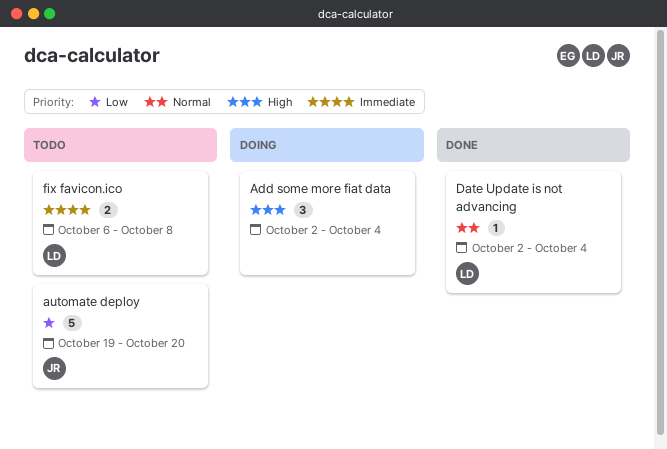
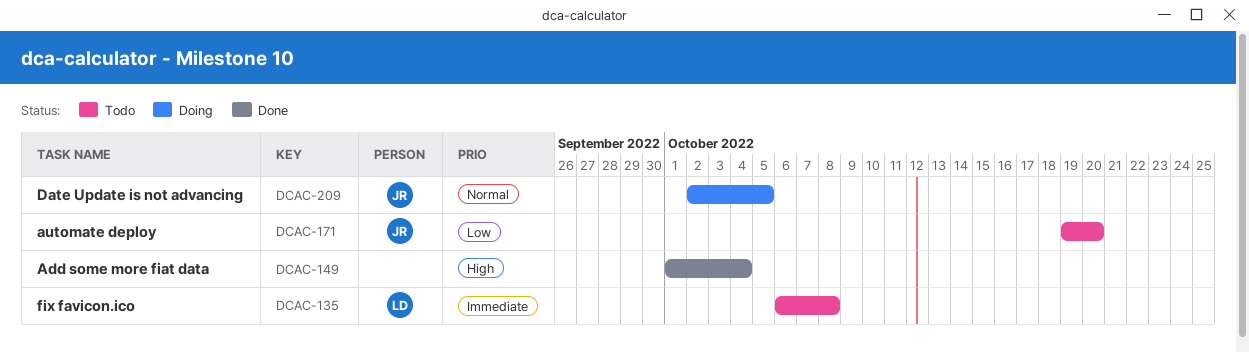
Add some more fiat data, status: Doing -> Done
Add some more fiat data, start: Oct 2 -> Oct 1
Date Update is not advancing, status: Done -> Doing
Date Update is not advancing, owner: LD -> JR
Date Update is not advancing, due: Oct 4 -> Oct 5

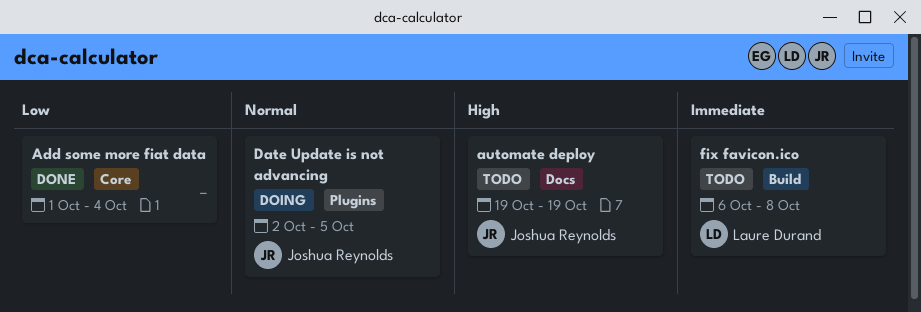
Add some more fiat data, priority: High -> Low
automate deploy, priority: Low -> High
automate deploy, due: Oct 20 -> Oct 19

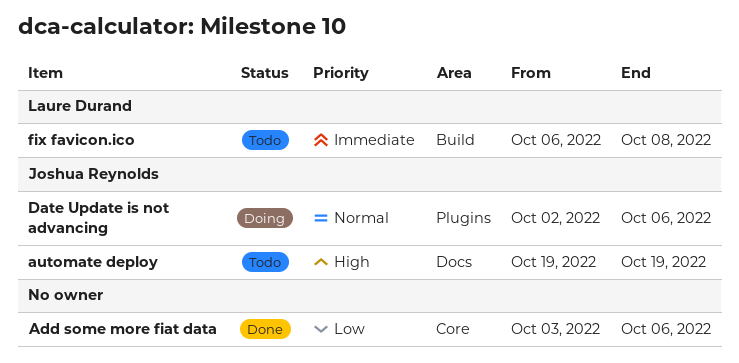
Add some more fiat data, start: Oct 1 -> Oct 3
Add some more fiat data, due: Oct 4 -> Oct 6
Date Update is not advancing, due: Oct 5 -> Oct 6

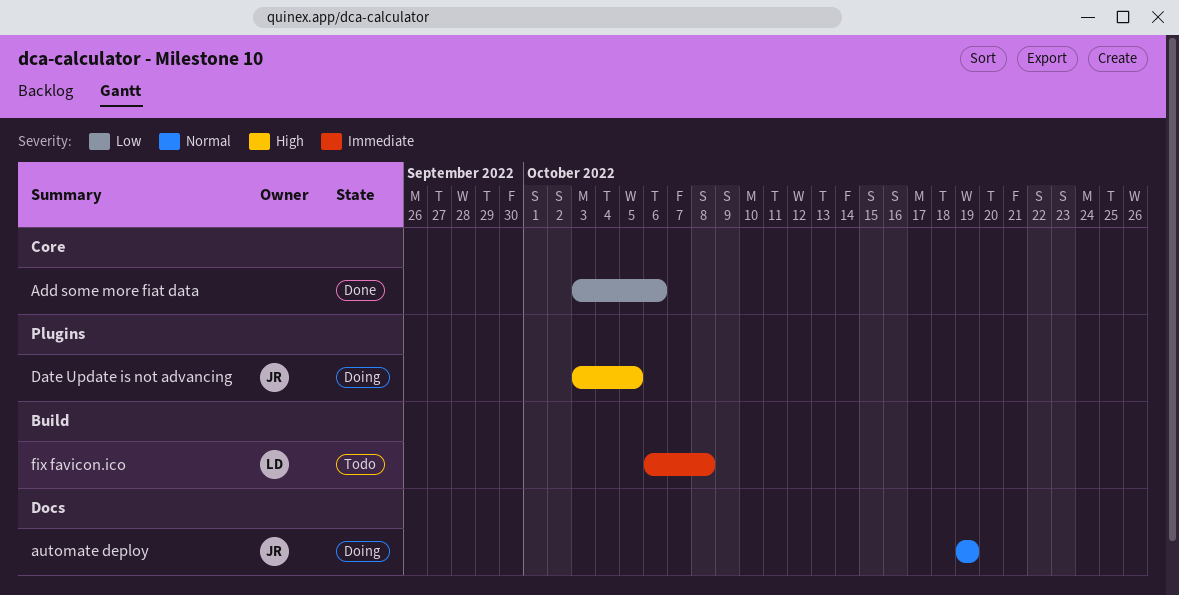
automate deploy, status: Todo -> Doing
automate deploy, priority: High -> Normal
Date Update is not advancing, priority: Normal -> High
Date Update is not advancing, start: Oct 2 -> Oct 3
Date Update is not advancing, due: Oct 6 -> Oct 5

